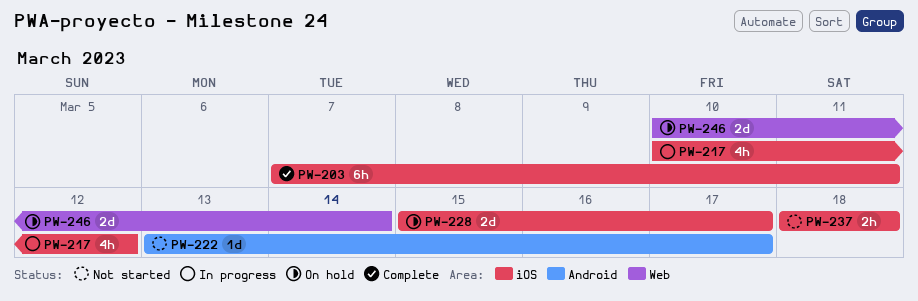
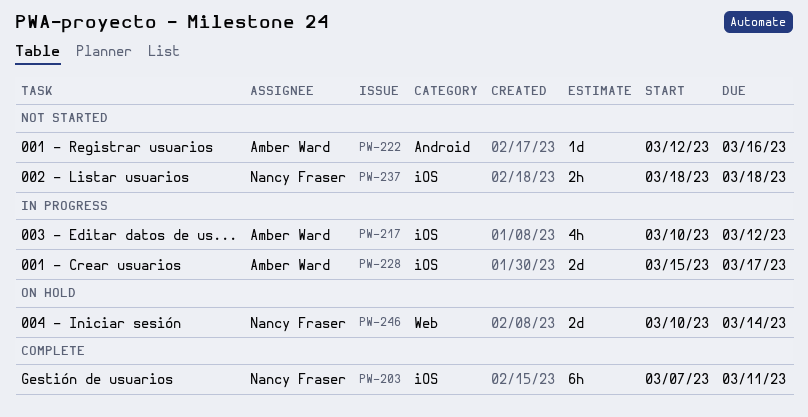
PW-222, start: Mar 13 -> Mar 12
PW-222, due: Mar 17 -> Mar 16
PW-228, status: On hold -> In progress

